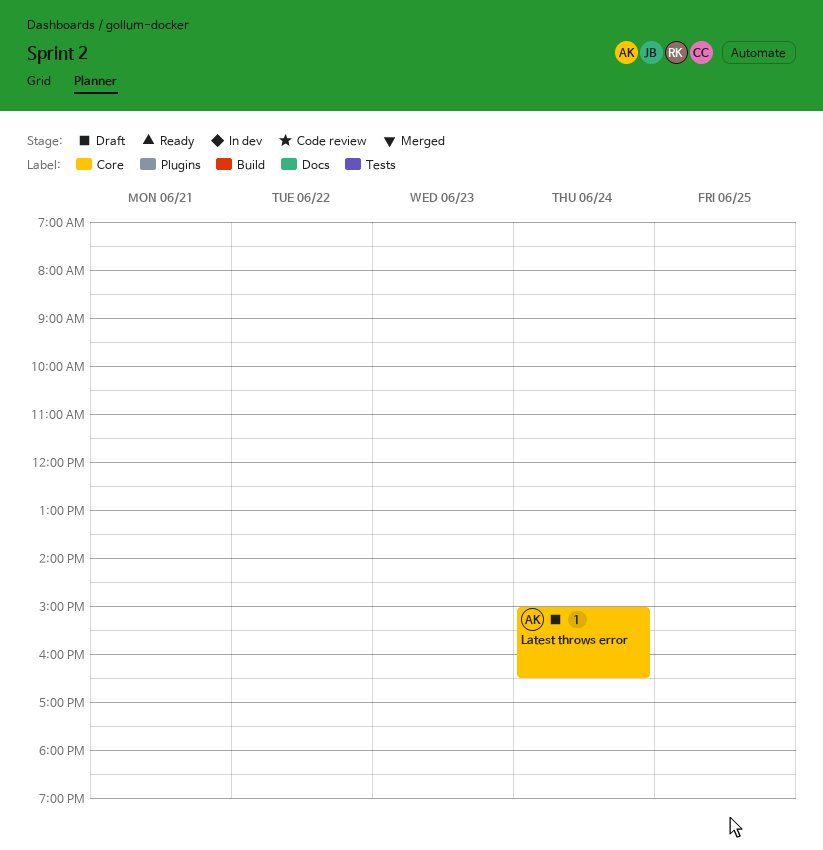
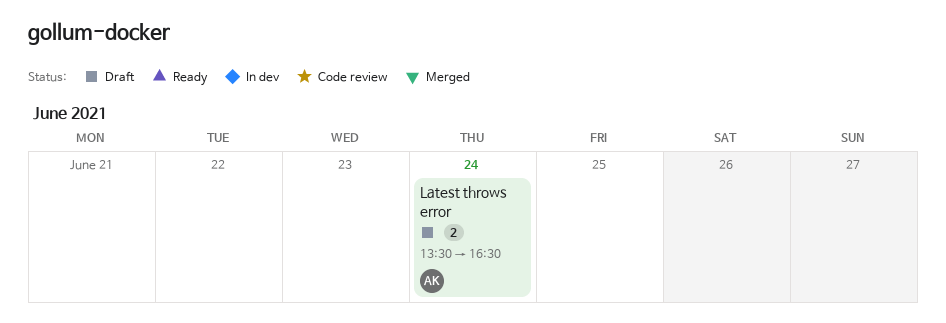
Latest throws error, estimate: 1 -> 2
Latest throws error, begins: 15:00 -> 13:30

